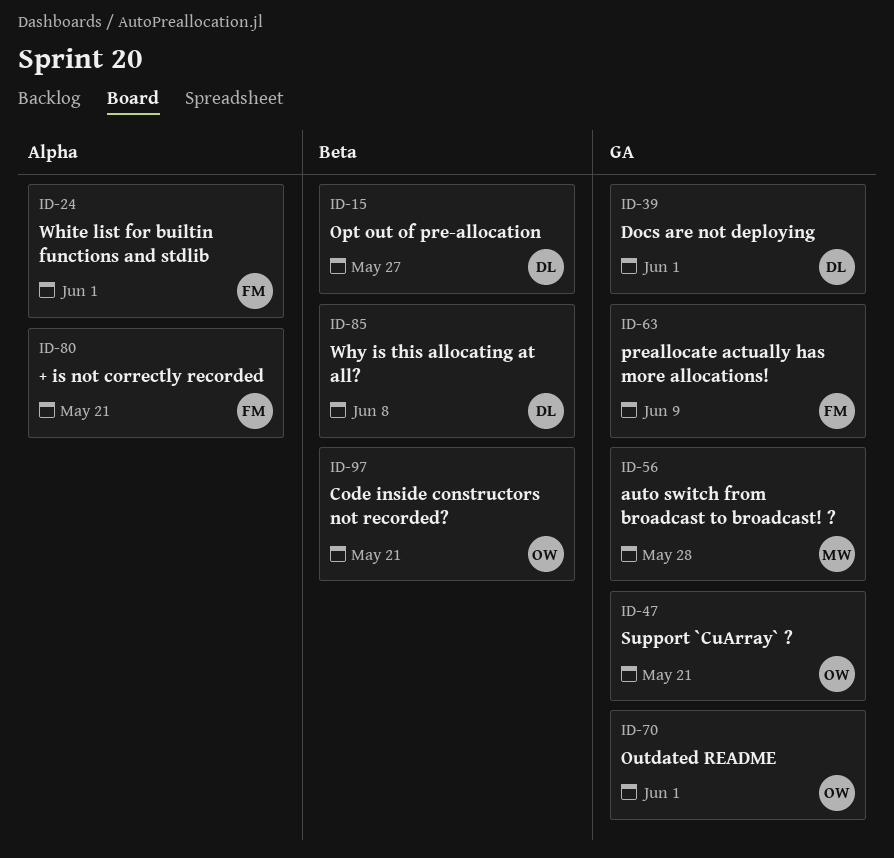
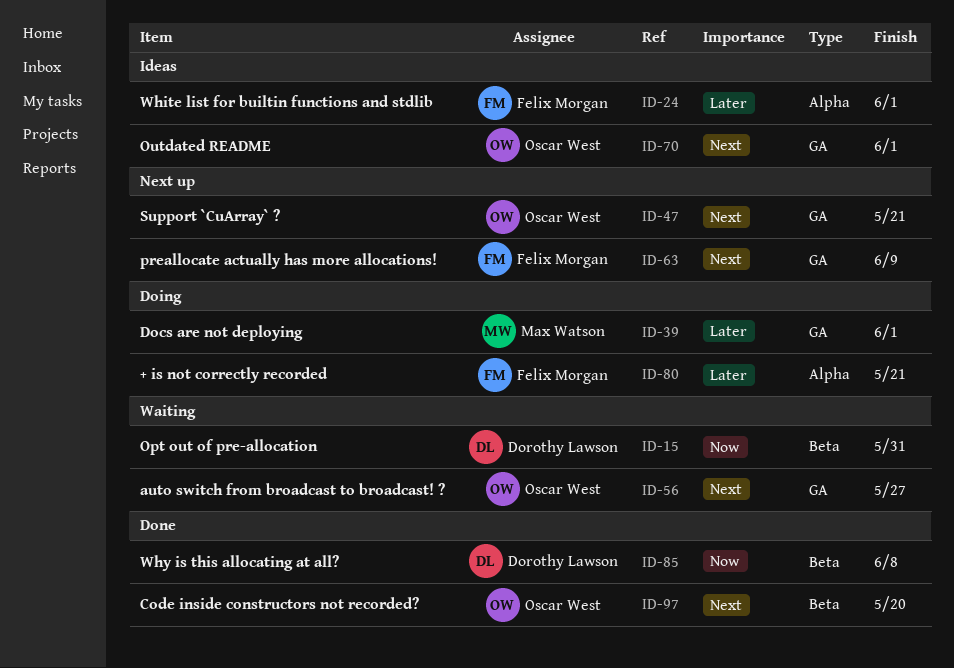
ID-15, due: May 27 -> May 31
ID-39, owner: Dorothy Lawson -> Max Watson
ID-56, owner: Max Watson -> Oscar West
ID-56, due: May 28 -> May 27
ID-97, due: May 21 -> May 20

